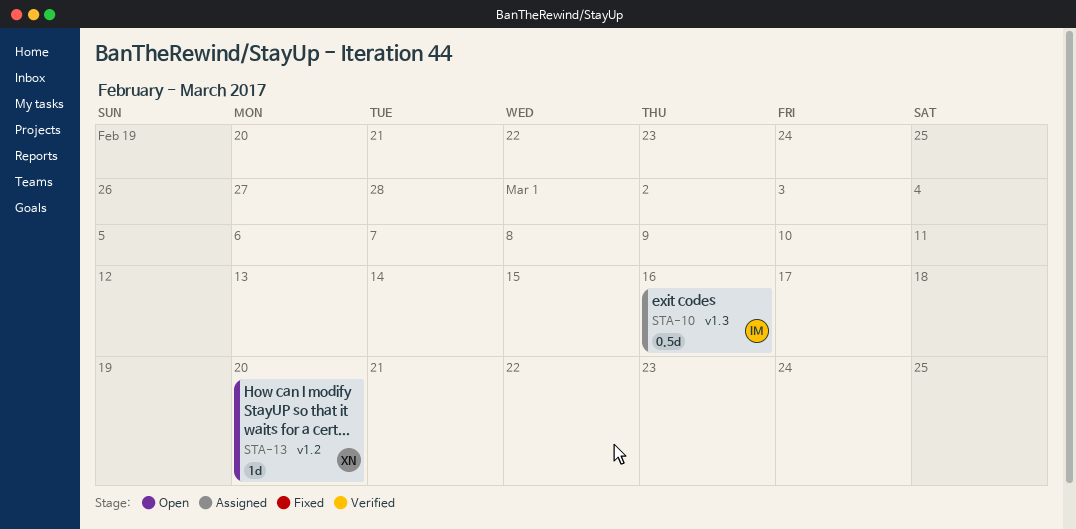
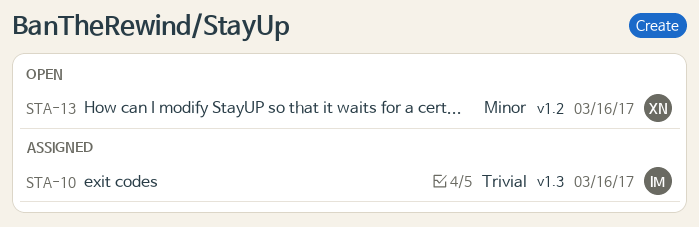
STA-13, due: Mar 20 -> Mar 16

